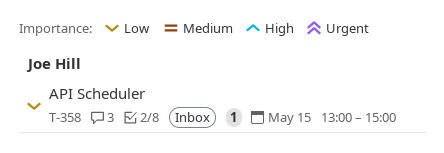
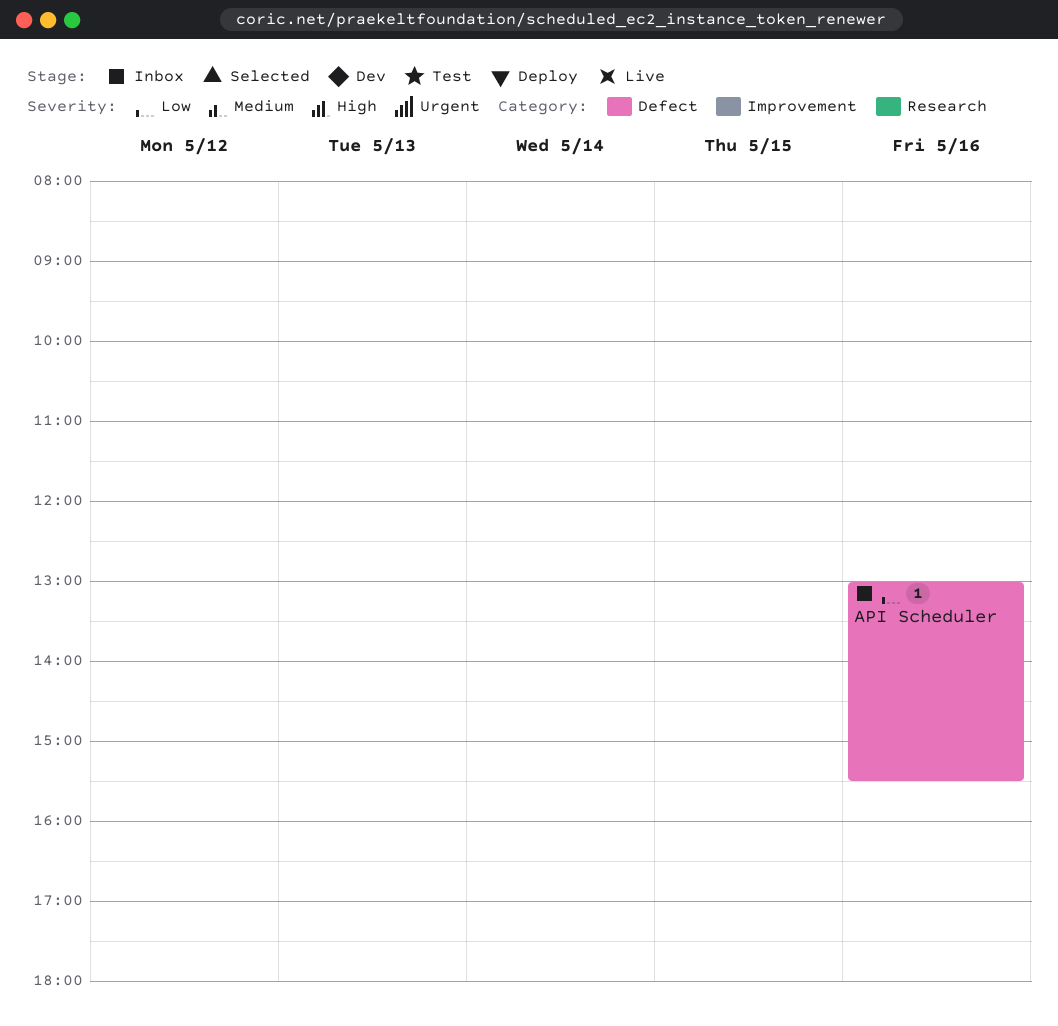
API Scheduler, day: May 15 -> May 16
API Scheduler, ends: 15:00 -> 15:30

